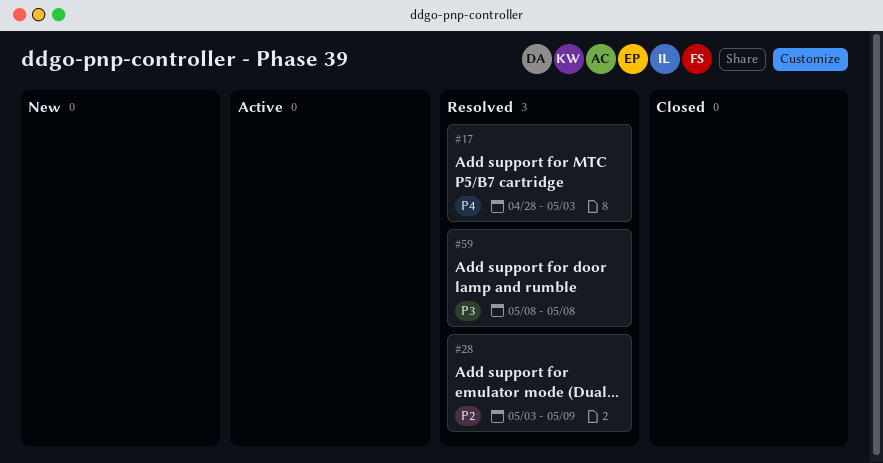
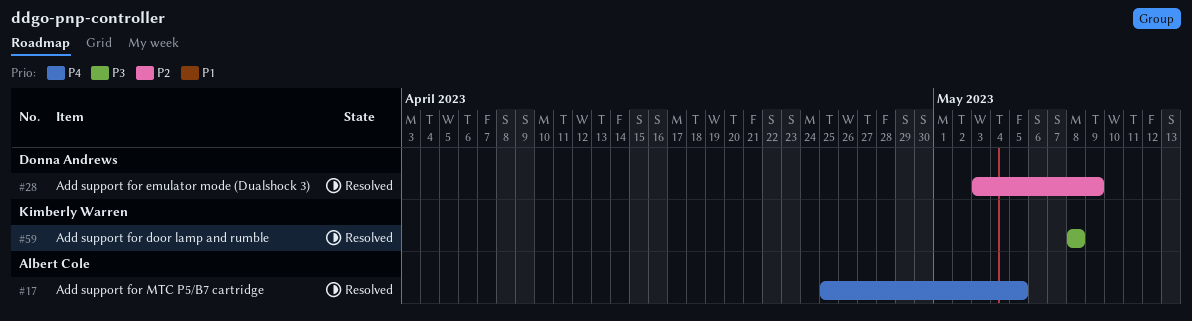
#17, start: Apr 28 -> Apr 25
#17, due: May 3 -> May 5

